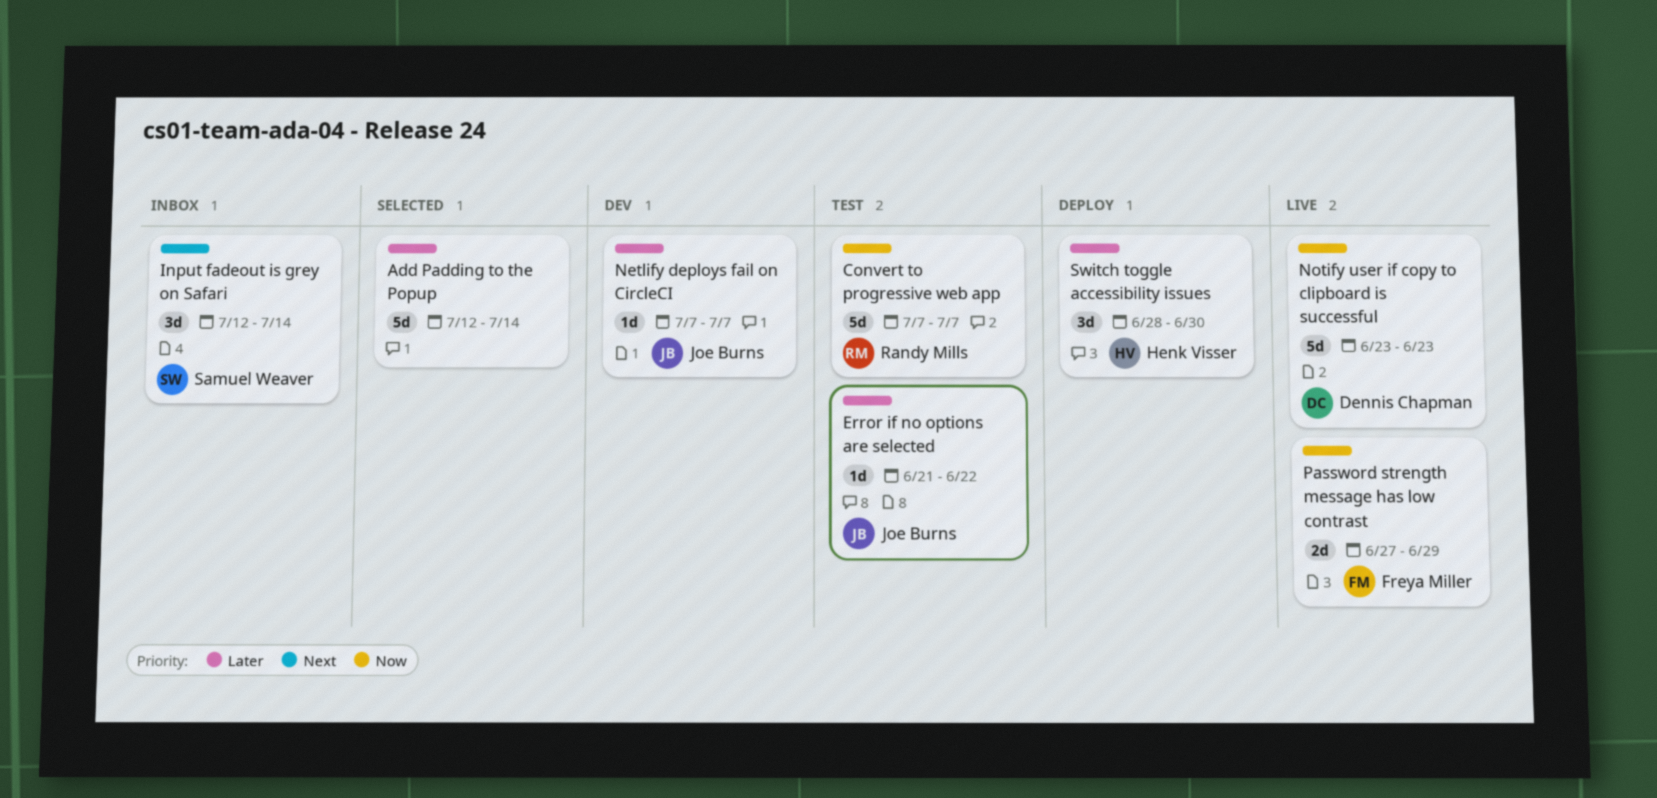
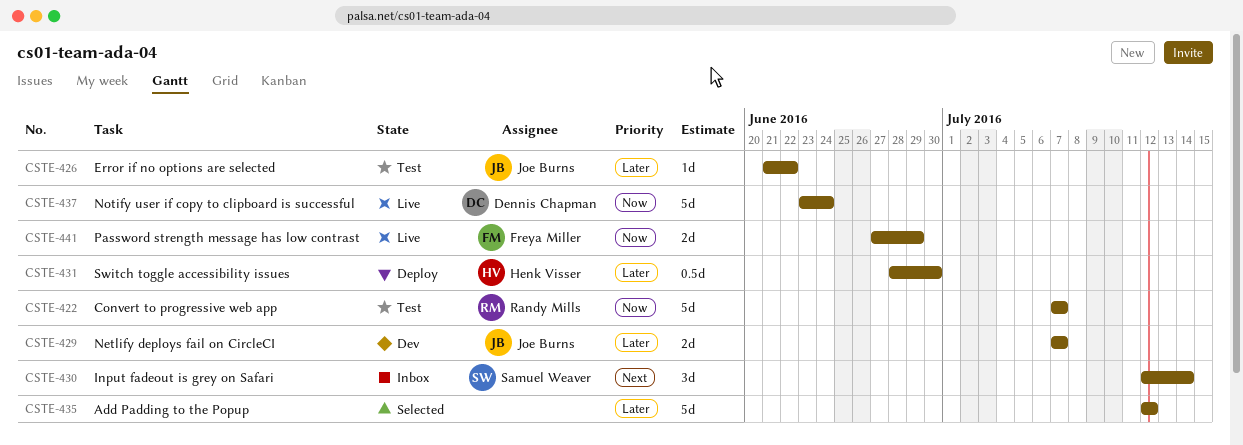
Add Padding to the Popup, due: Jul 14 -> Jul 12
Netlify deploys fail on CircleCI, estimate: 1d -> 2d
Notify user if copy to clipboard is successful, due: Jun 23 -> Jun 24
Switch toggle accessibility issues, estimate: 3d -> 0.5d

